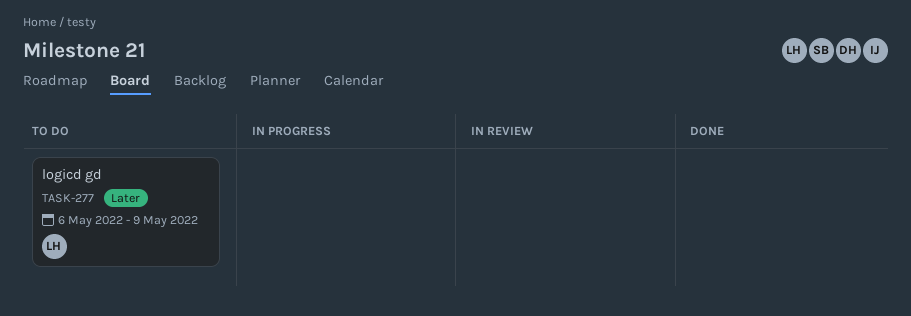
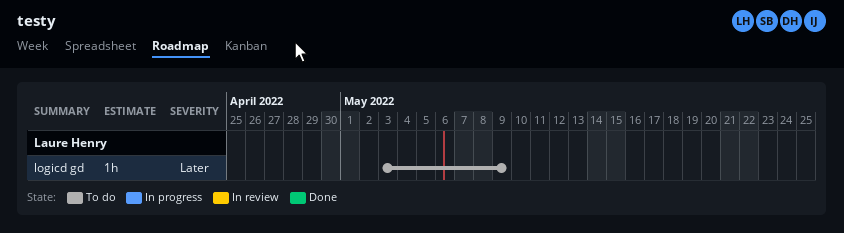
logicd gd, start: May 6 -> May 3

